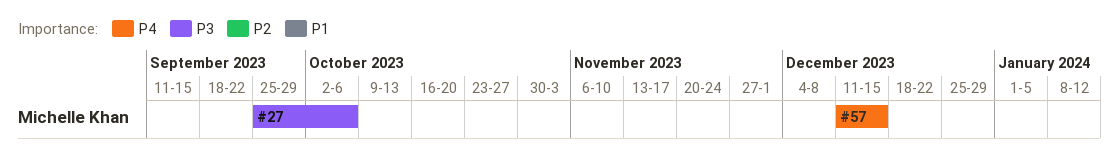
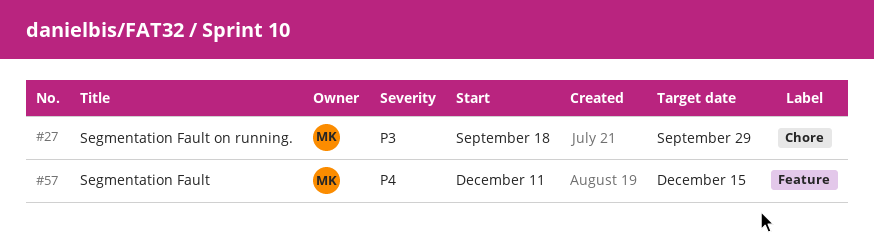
#27, start: Sep 25 -> Sep 18
#27, due: Oct 6 -> Sep 29

